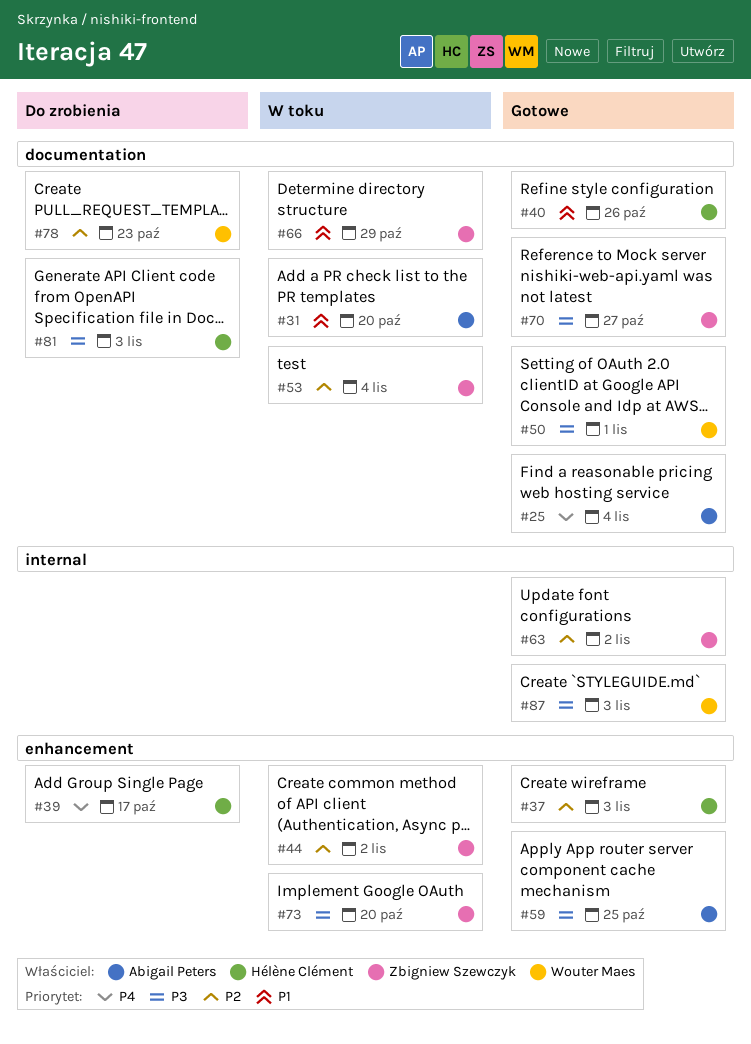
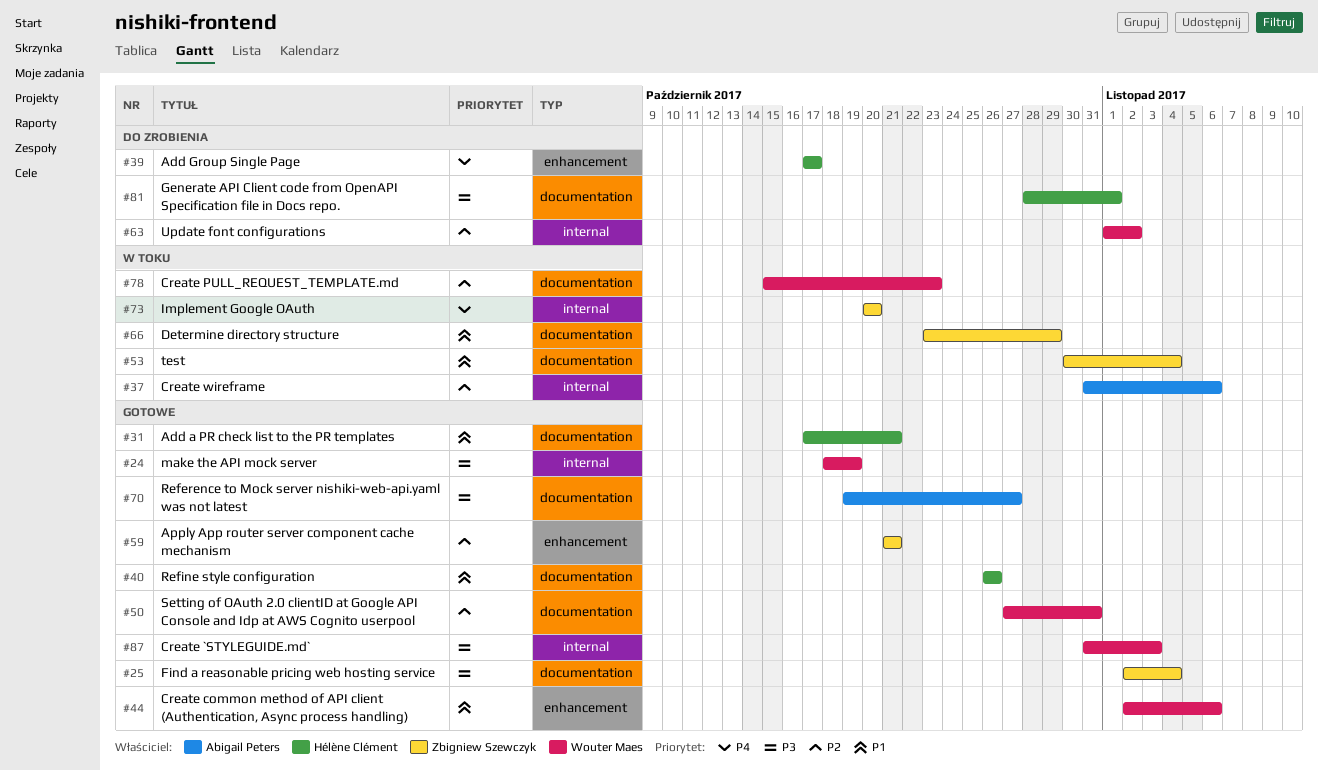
#24: none -> present
#25, owner: Abigail Peters -> Zbigniew Szewczyk
#25, priority: P4 -> P3
#31, status: W toku -> Gotowe
#31, owner: Abigail Peters -> Hélène Clément
#31, due: Oct 20 -> Oct 21
#37, status: Gotowe -> W toku
#37, owner: Hélène Clément -> Abigail Peters
#37, label: enhancement -> internal
#37, due: Nov 3 -> Nov 6
#44, status: W toku -> Gotowe
#44, owner: Zbigniew Szewczyk -> Wouter Maes
#44, priority: P2 -> P1
#44, due: Nov 2 -> Nov 6
#50, priority: P3 -> P2
#50, due: Nov 1 -> Oct 31
#53, priority: P2 -> P1
#59, owner: Abigail Peters -> Zbigniew Szewczyk
#59, priority: P3 -> P2
#59, due: Oct 25 -> Oct 21
#63, status: Gotowe -> Do zrobienia
#63, owner: Zbigniew Szewczyk -> Wouter Maes
#70, owner: Zbigniew Szewczyk -> Abigail Peters
#73, priority: P3 -> P4
#73, label: enhancement -> internal
#78, status: Do zrobienia -> W toku
#81, due: Nov 3 -> Nov 1

